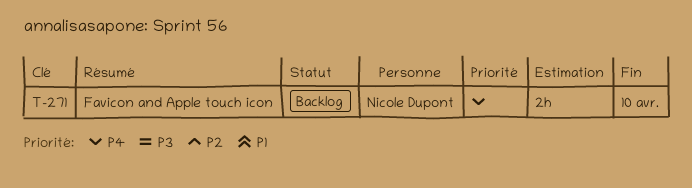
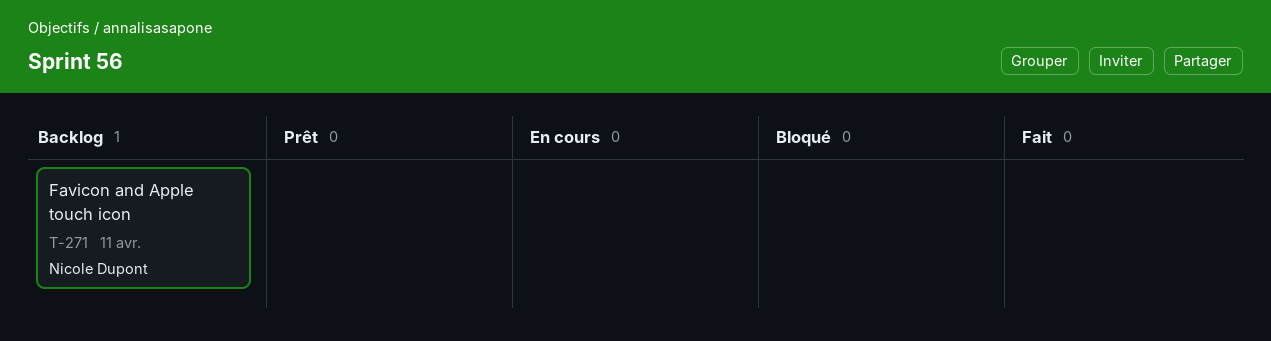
T-271, due: Apr 10 -> Apr 11

